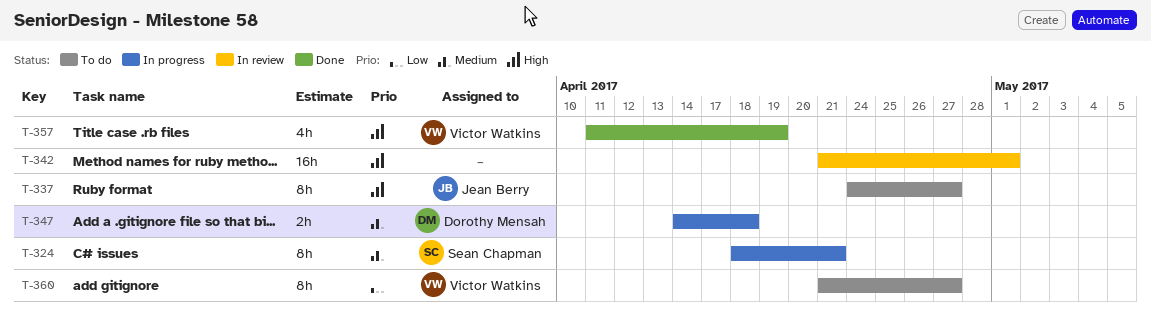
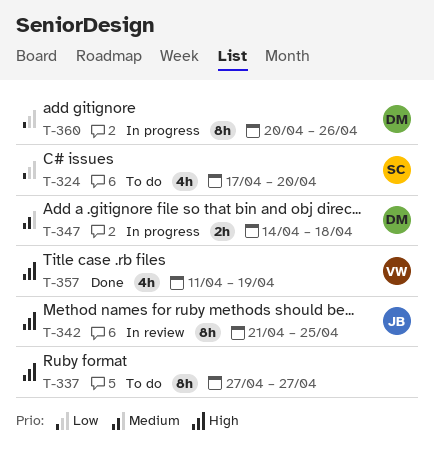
T-324, status: In progress -> To do
T-324, priority: Medium -> Low
T-324, estimate: 8h -> 4h
T-324, start: Apr 18 -> Apr 17
T-324, due: Apr 21 -> Apr 20
T-337, owner: Jean Berry -> none
T-337, start: Apr 24 -> Apr 27
T-342, owner: none -> Jean Berry
T-342, estimate: 16h -> 8h
T-342, due: May 1 -> Apr 25
T-360, status: To do -> In progress
T-360, owner: Victor Watkins -> Dorothy Mensah
T-360, start: Apr 21 -> Apr 20
T-360, due: Apr 27 -> Apr 26

